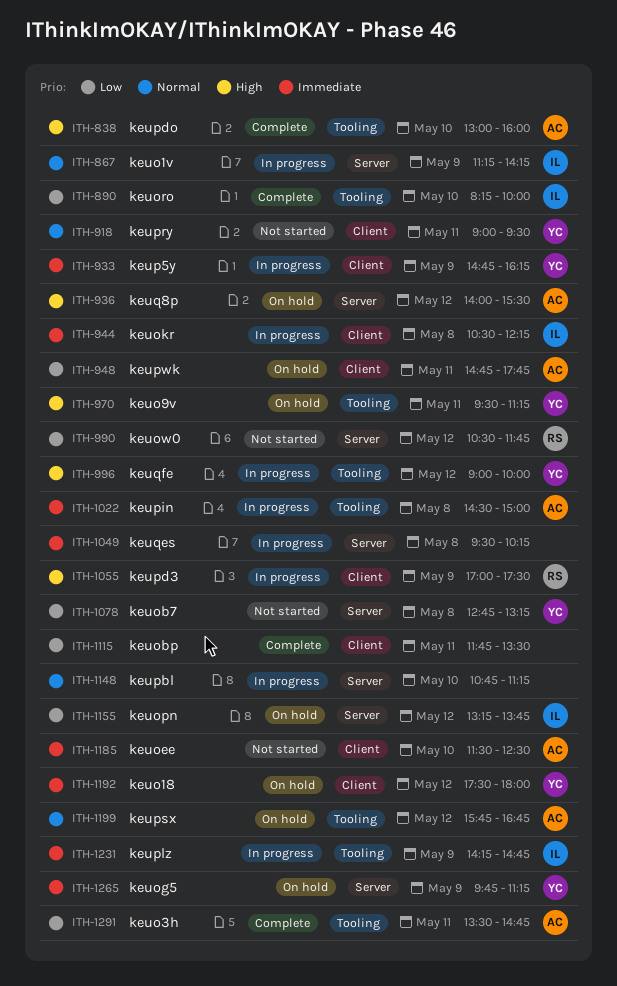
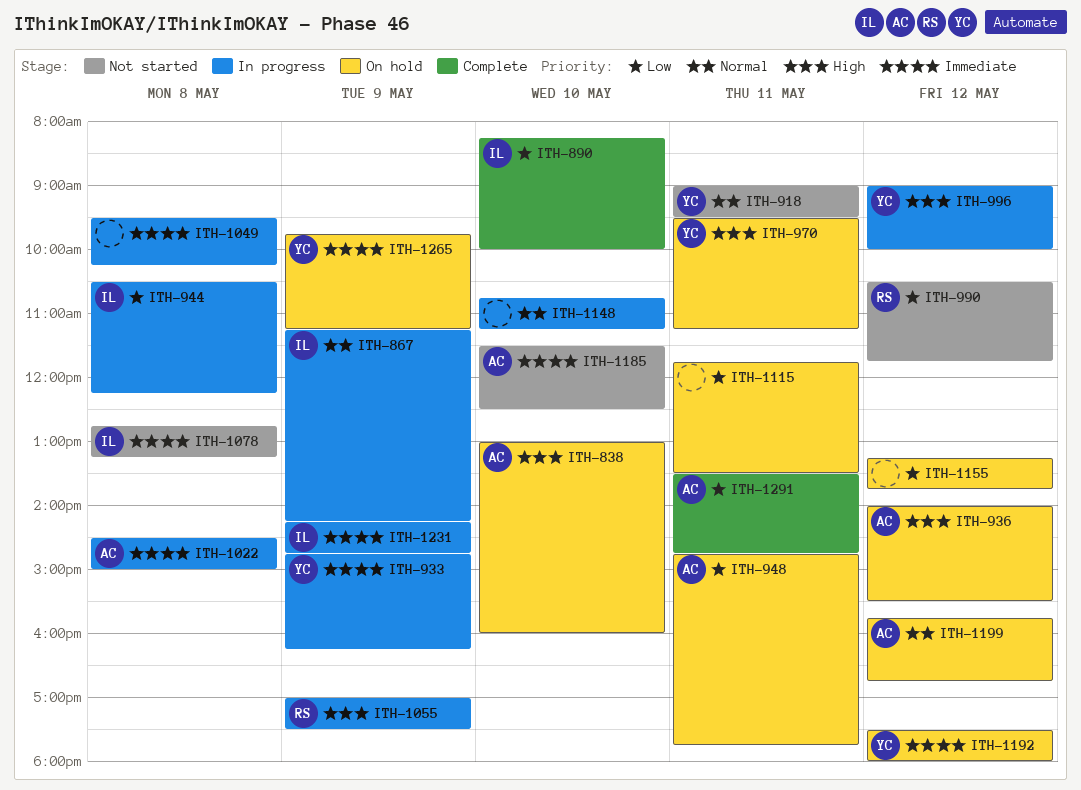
ITH-838, status: Complete -> On hold
ITH-944, priority: Immediate -> Low
ITH-1078, owner: YC -> IL
ITH-1078, priority: Low -> Immediate
ITH-1115, status: Complete -> On hold
ITH-1155, owner: IL -> none

